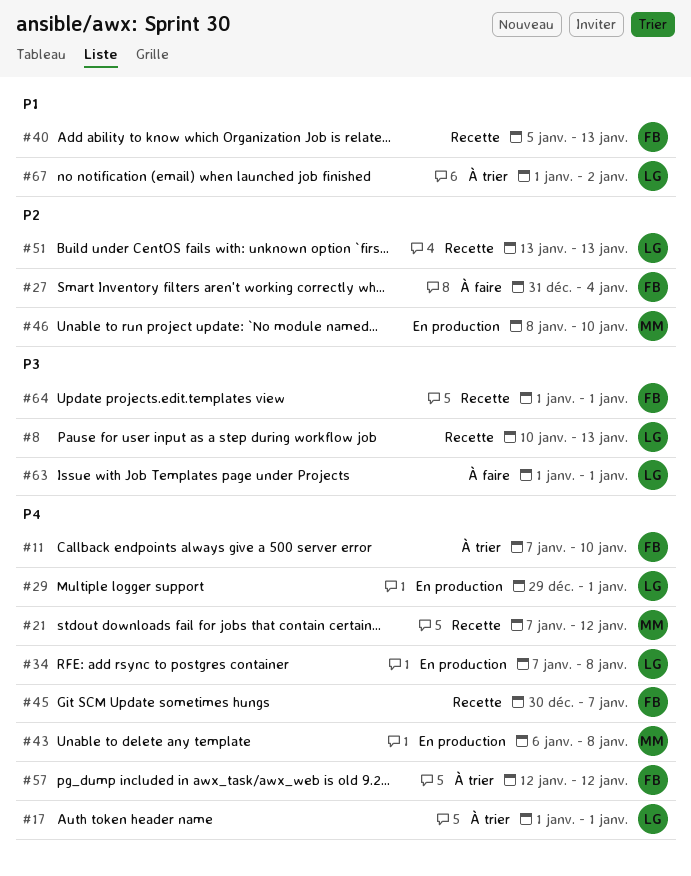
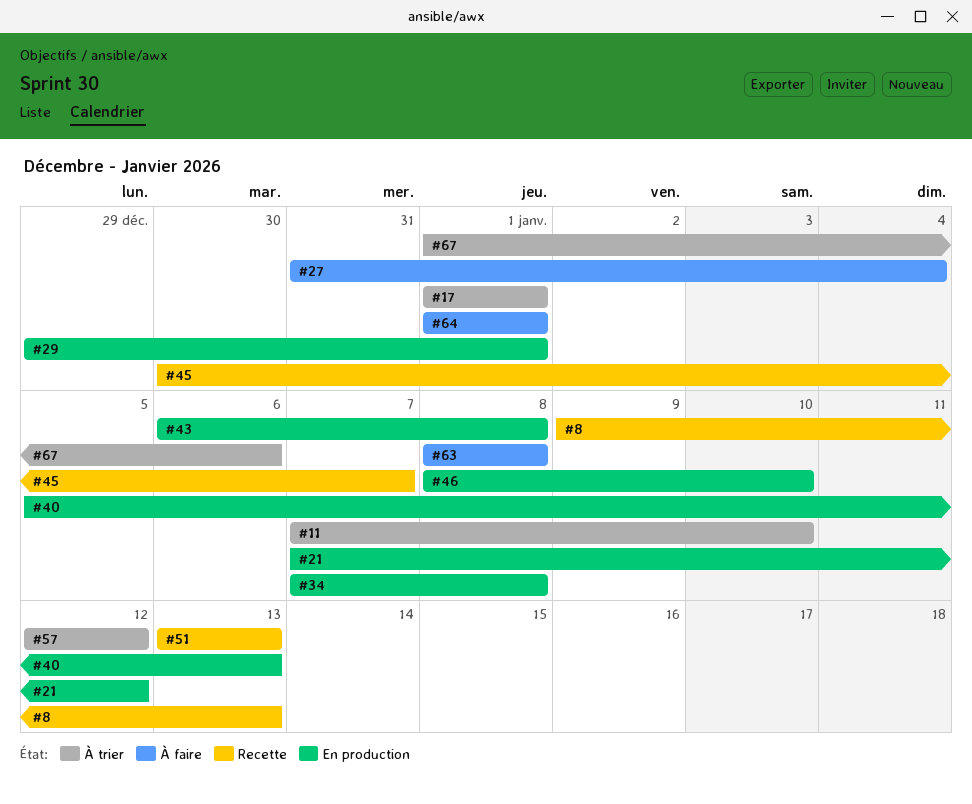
#8, start: Jan 10 -> Jan 9
#21, status: Recette -> En production
#40, status: Recette -> En production
#63, start: Jan 1 -> Jan 8
#63, due: Jan 1 -> Jan 8
#64, status: Recette -> À faire
#67, due: Jan 2 -> Jan 6

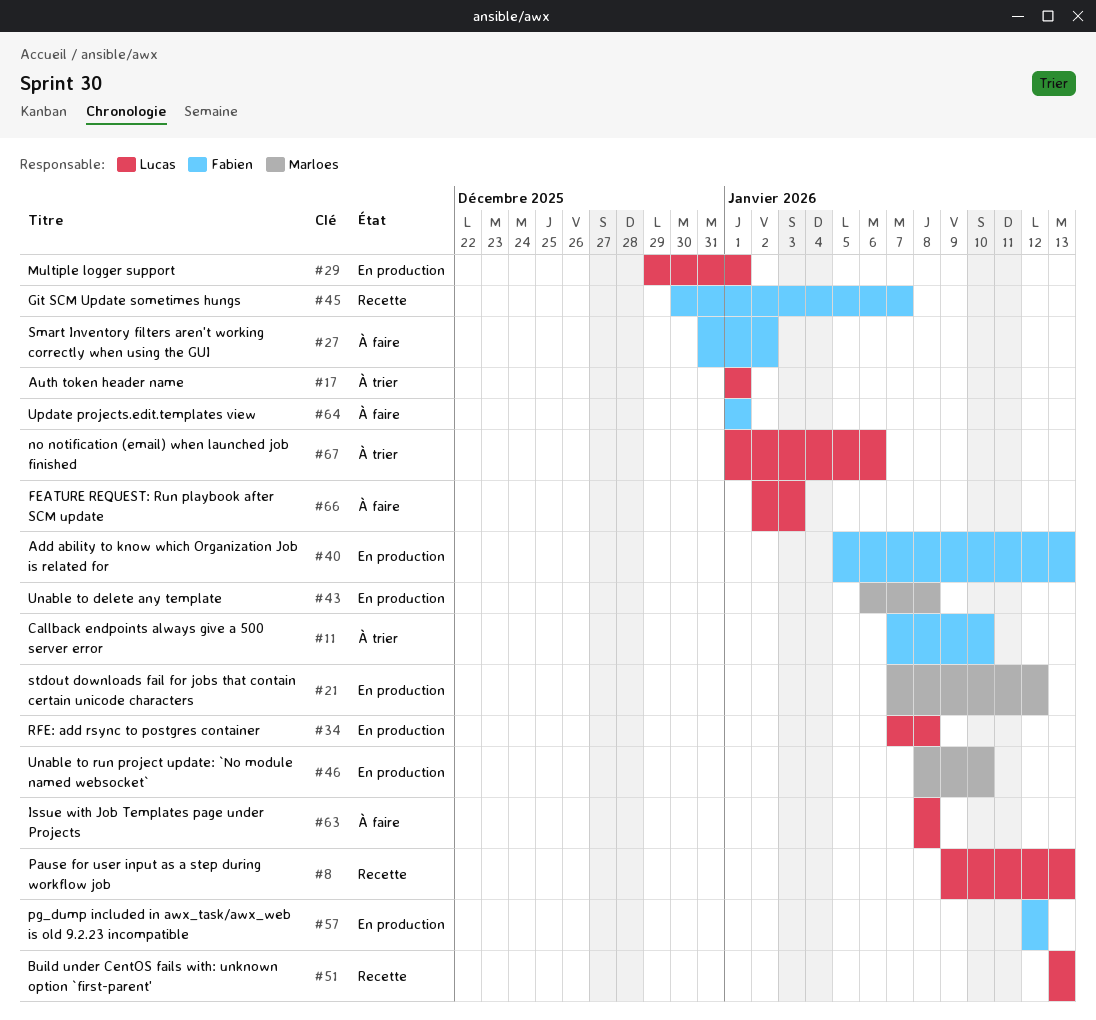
#27, due: Jan 4 -> Jan 2
#57, status: À trier -> En production
#66: none -> present

